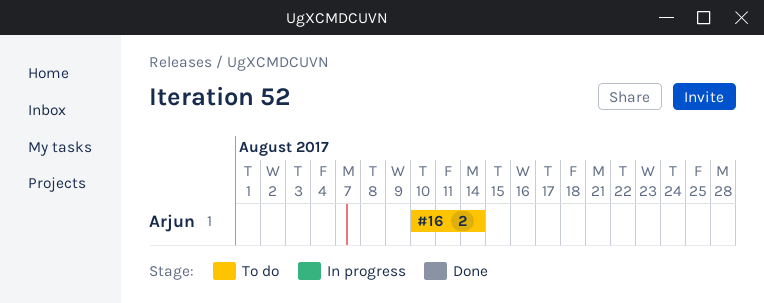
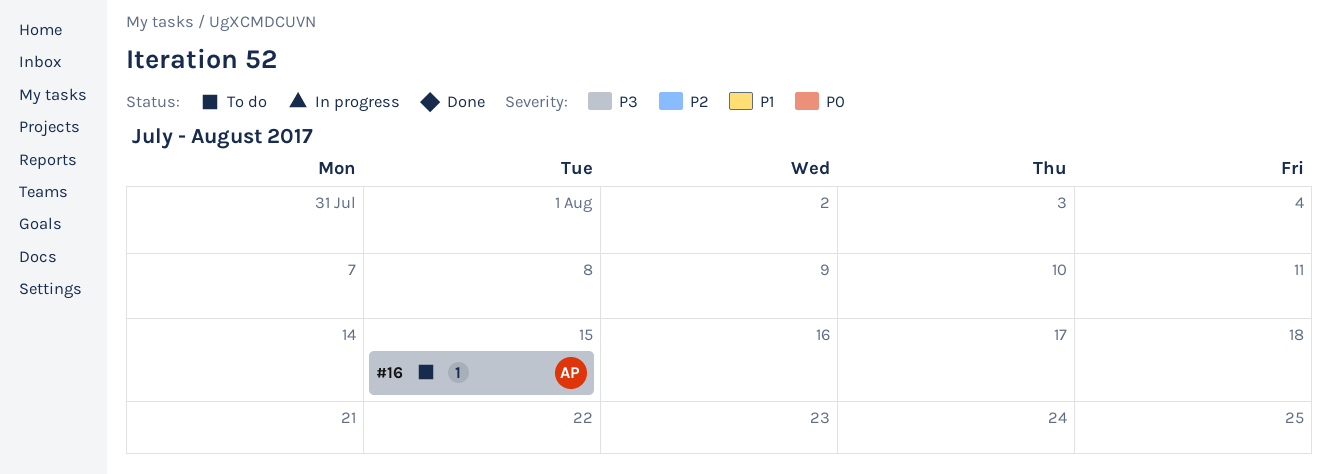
#16, estimate: 2 -> 1
#16, due: Aug 14 -> Aug 15

